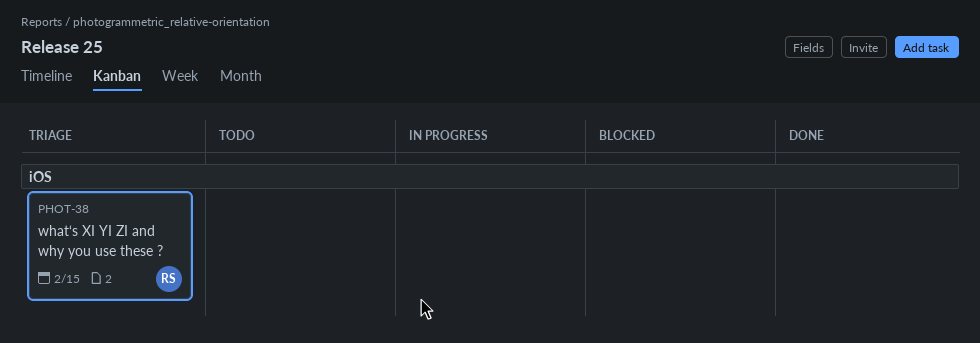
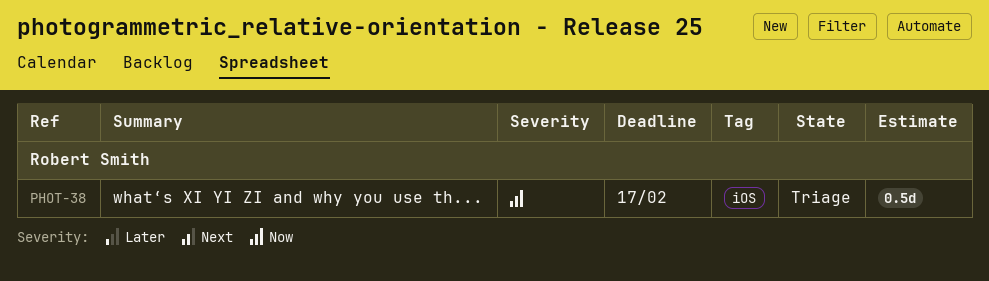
PHOT-38, due: Feb 15 -> Feb 17

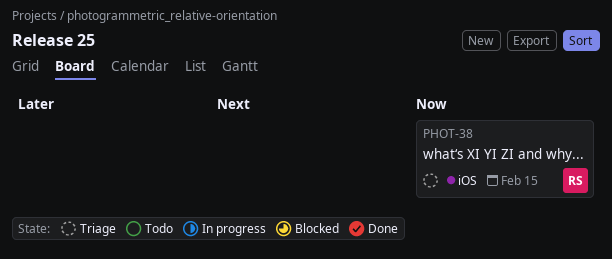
PHOT-38, due: Feb 17 -> Feb 15

